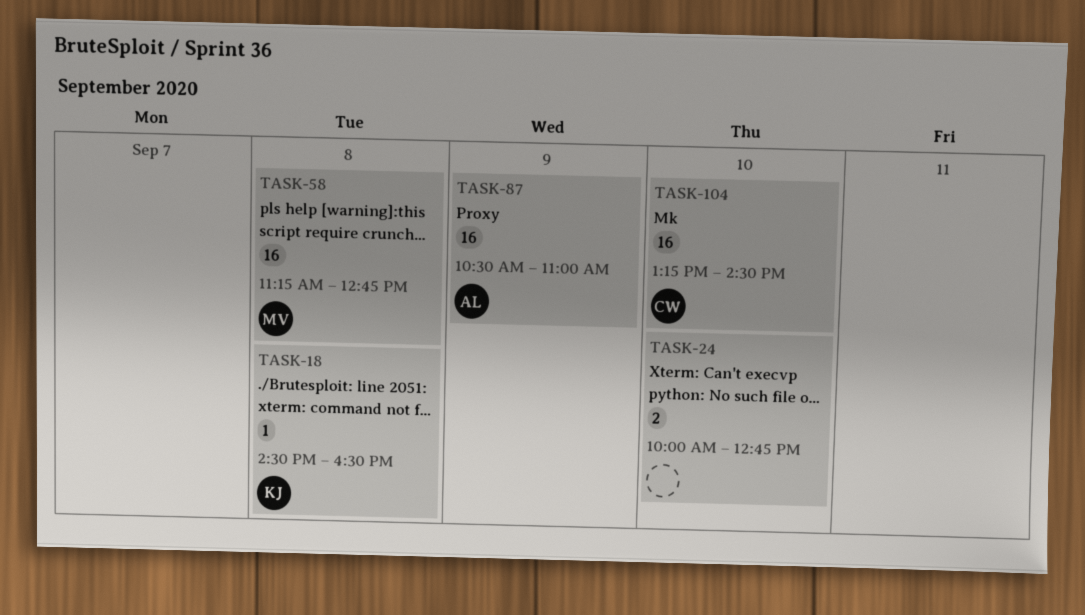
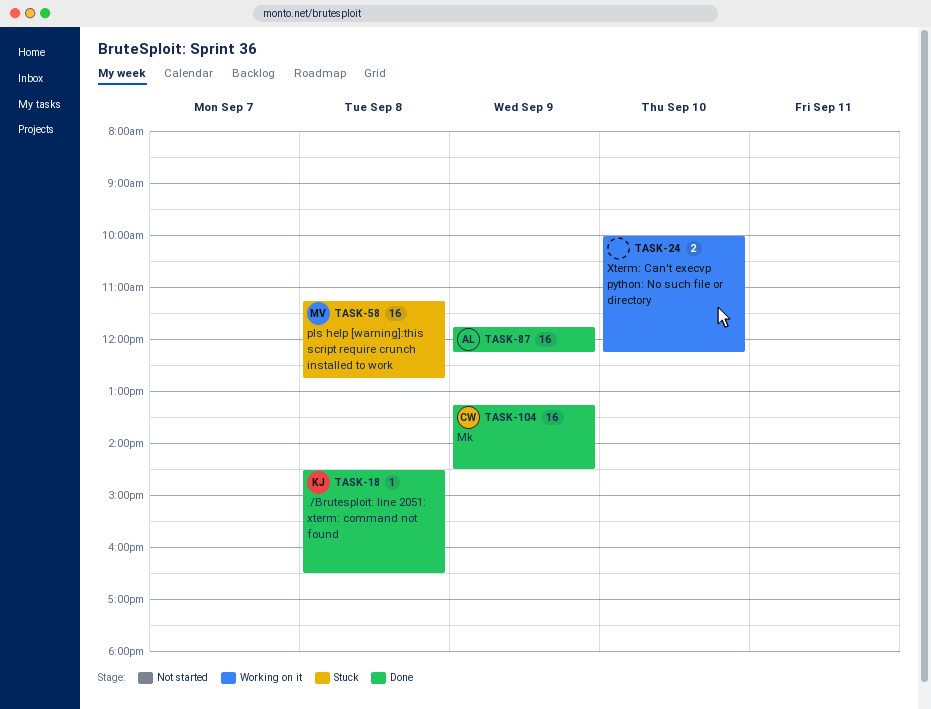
TASK-24, ends: 12:45 -> 12:15
TASK-87, begins: 10:30 -> 11:45
TASK-87, ends: 11:00 -> 12:15
TASK-104, day: Sep 10 -> Sep 9

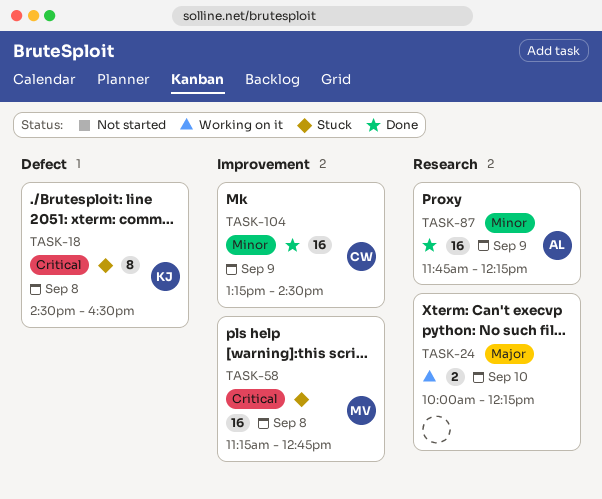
TASK-18, status: Done -> Stuck
TASK-18, estimate: 1 -> 8

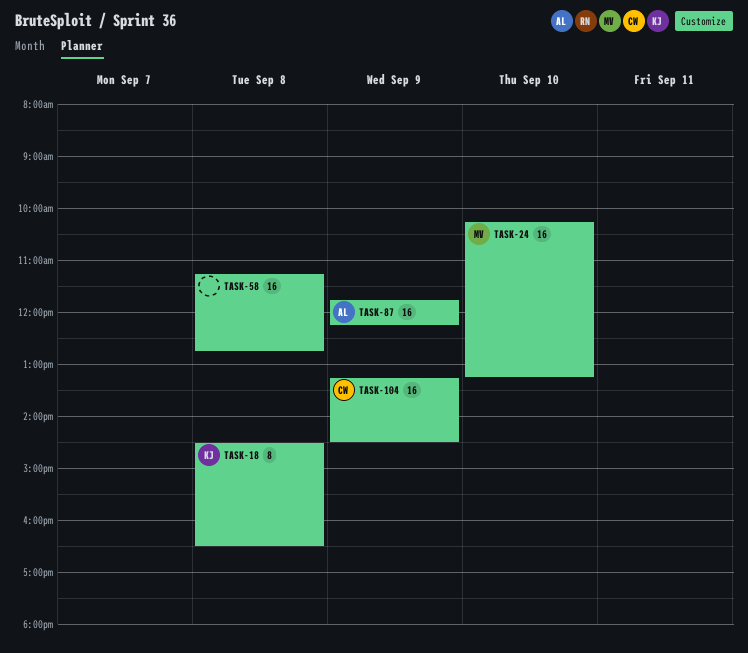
TASK-24, owner: none -> MV
TASK-24, estimate: 2 -> 16
TASK-24, begins: 10:00 -> 10:15
TASK-24, ends: 12:15 -> 13:15
TASK-58, owner: MV -> none

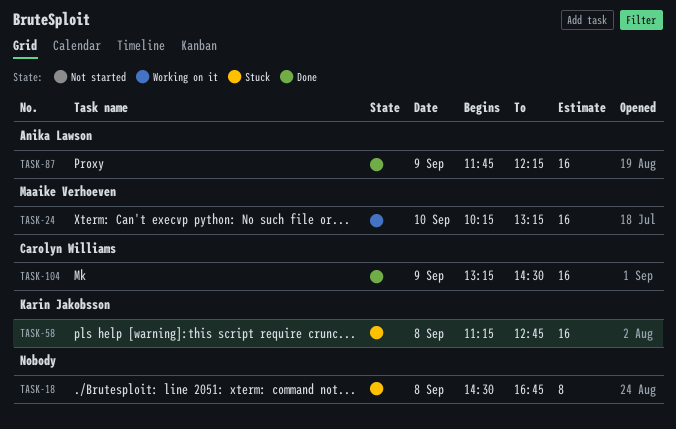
TASK-18, owner: Karin Jakobsson -> none
TASK-18, ends: 16:30 -> 16:45
TASK-58, owner: none -> Karin Jakobsson

